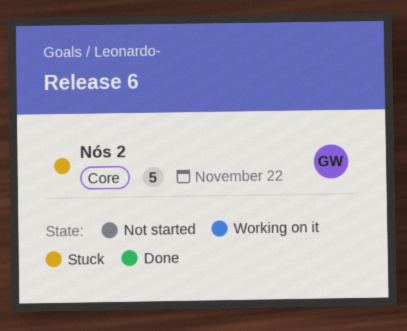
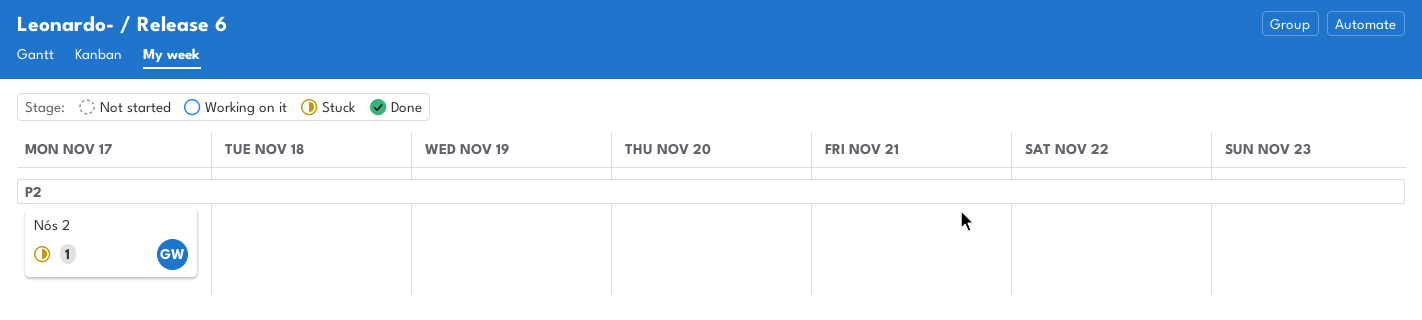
Nós 2, estimate: 5 -> 1
Nós 2, due: Nov 22 -> Nov 17

